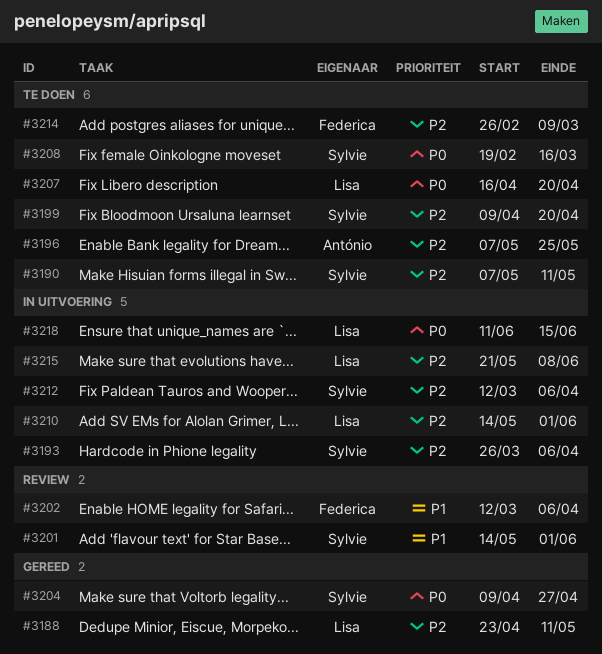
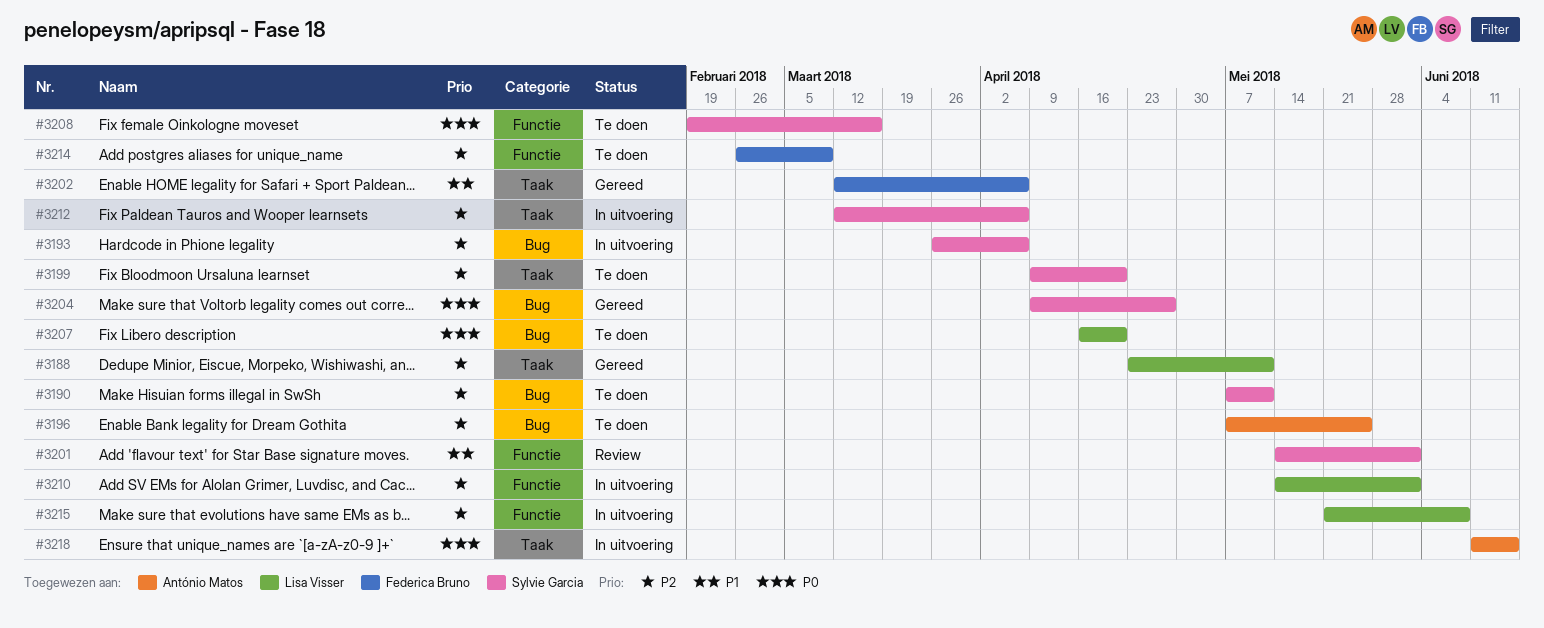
#3202, status: Review -> Gereed
#3218, owner: Lisa Visser -> António Matos

